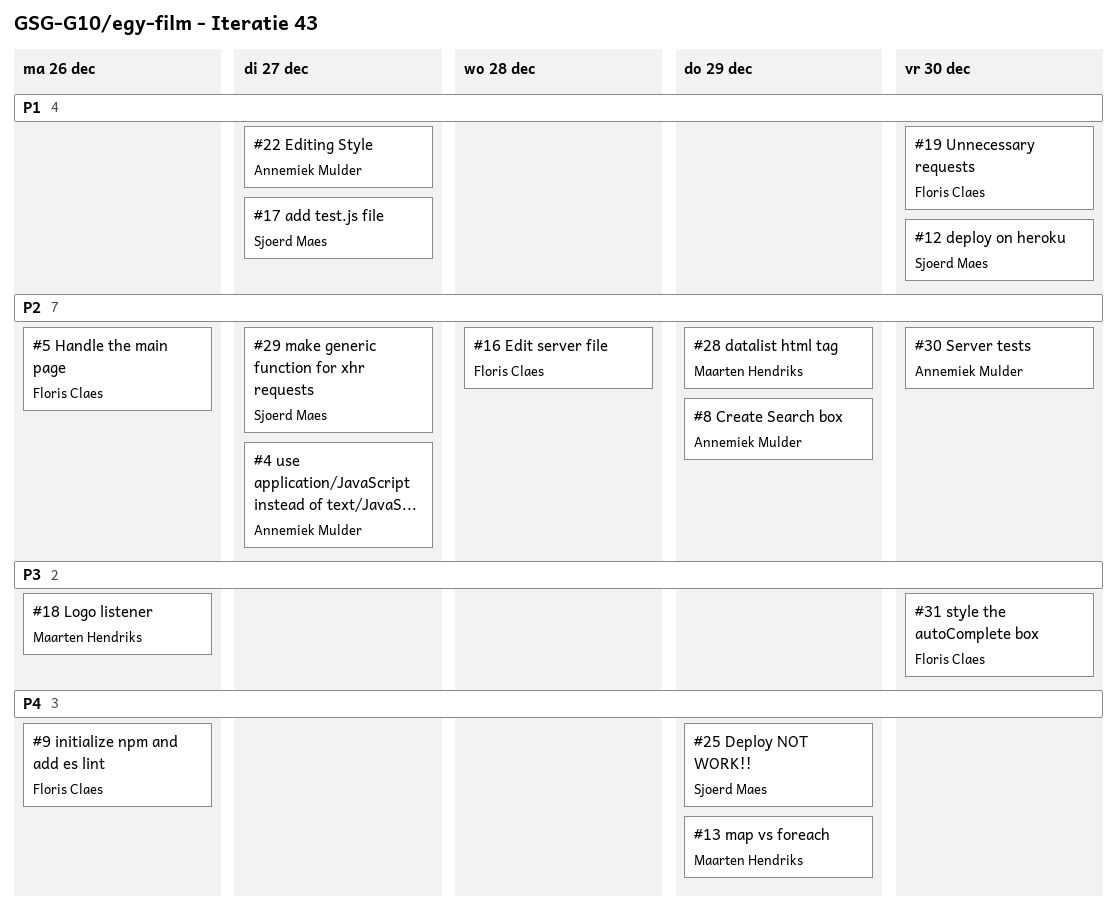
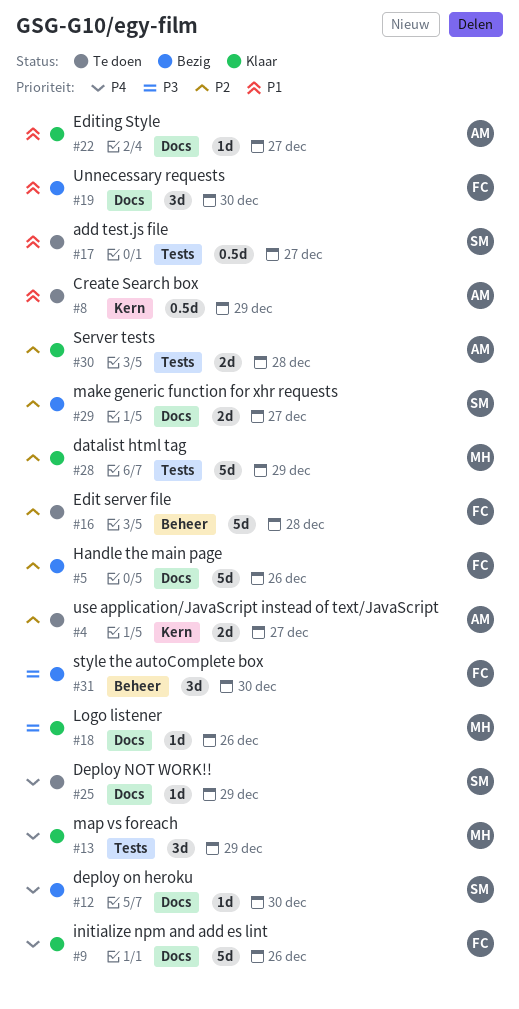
#8, priority: P2 -> P1
#12, priority: P1 -> P4
#30, due: Dec 30 -> Dec 28

